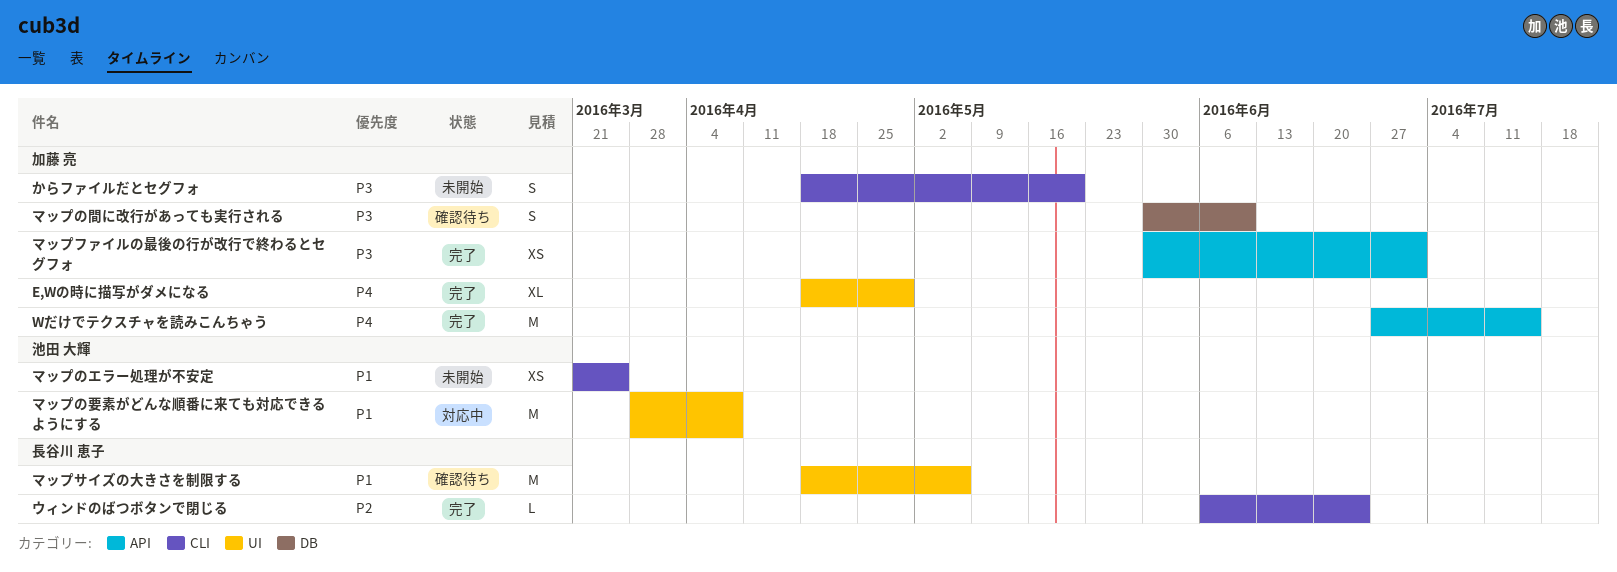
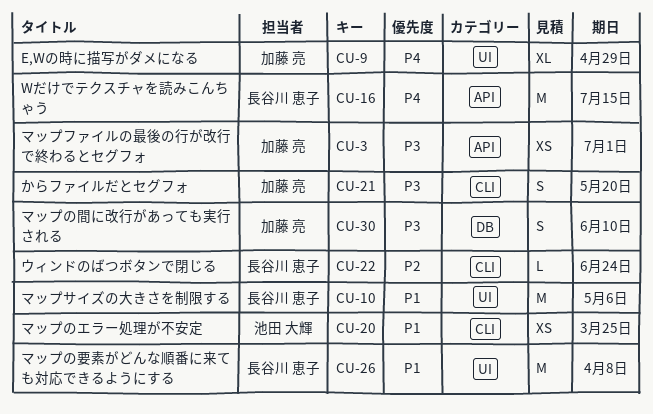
Wだけでテクスチャを読みこんちゃう, owner: 加藤 亮 -> 長谷川 恵子
マップの要素がどんな順番に来ても対応できるようにする, owner: 池田 大輝 -> 長谷川 恵子

